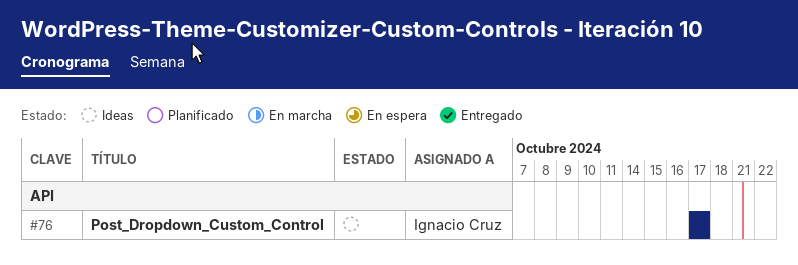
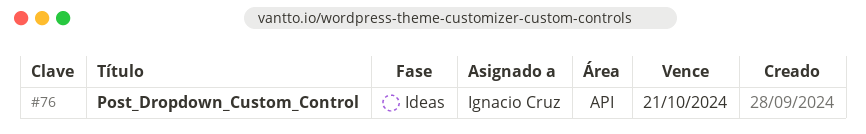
#76, due: Oct 17 -> Oct 21

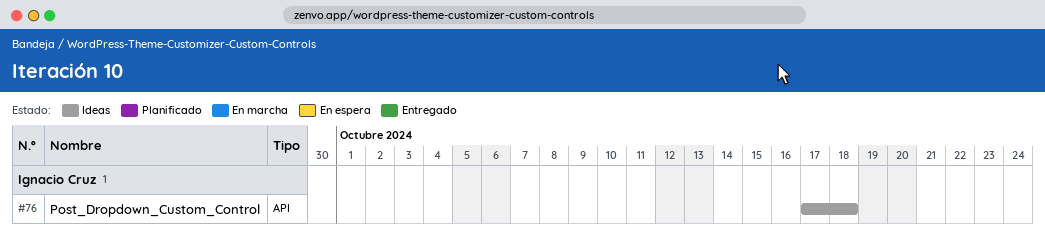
#76, due: Oct 21 -> Oct 18

